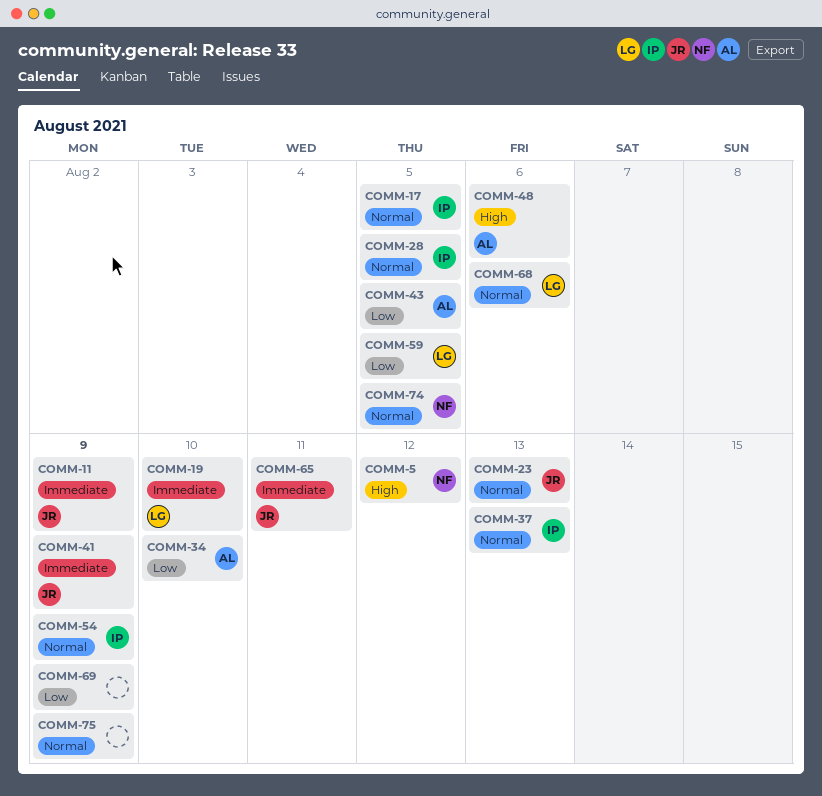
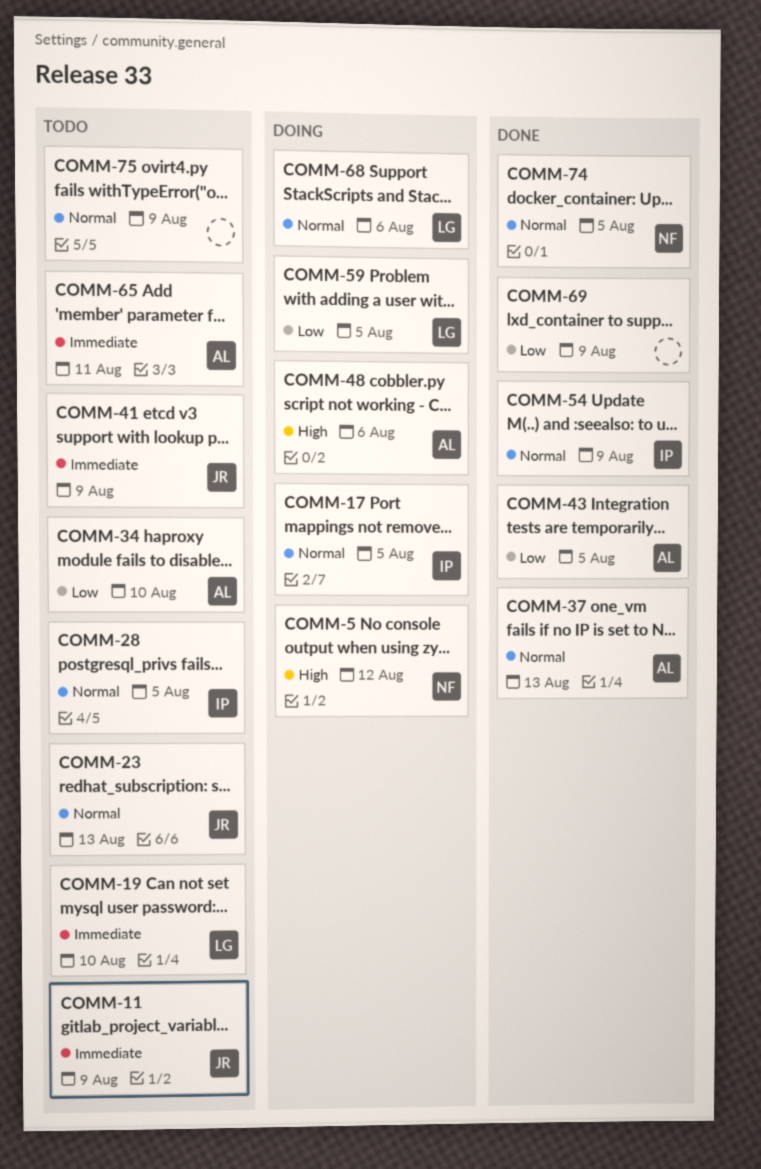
COMM-37, owner: IP -> AL
COMM-65, owner: JR -> AL

